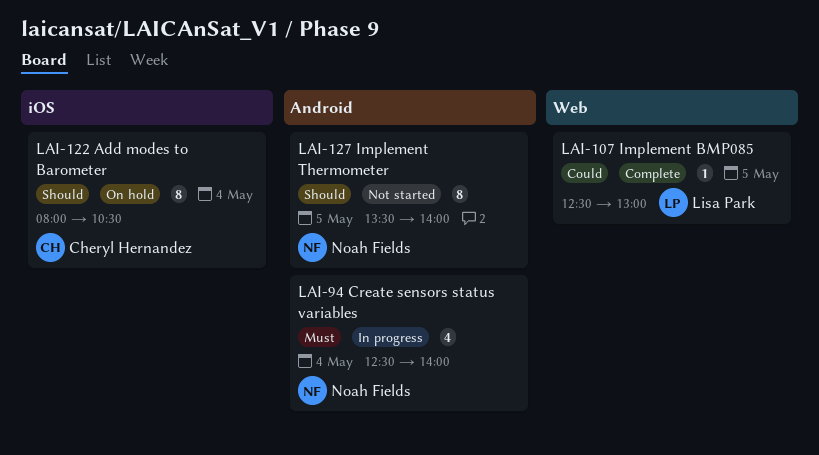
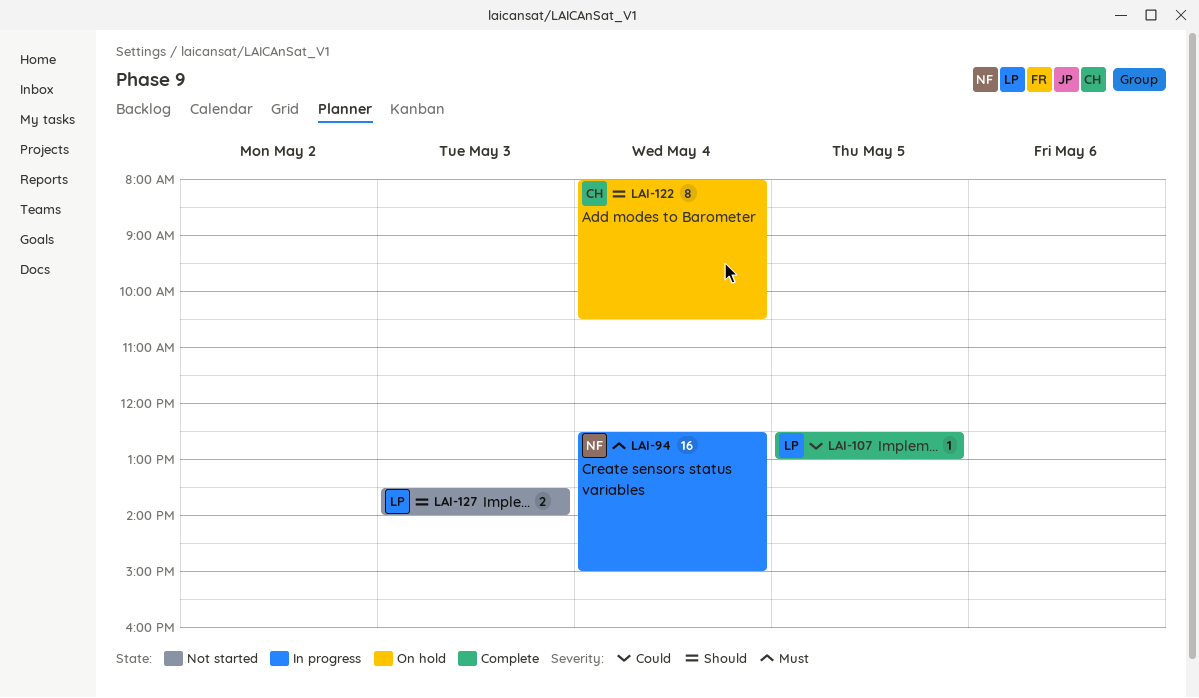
LAI-94, estimate: 4 -> 16
LAI-94, ends: 14:00 -> 15:00
LAI-127, owner: Noah Fields -> Lisa Park
LAI-127, estimate: 8 -> 2
LAI-127, day: May 5 -> May 3

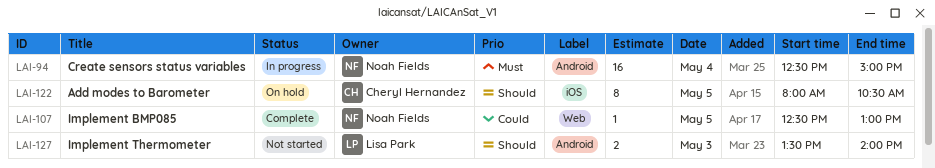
LAI-107, owner: Lisa Park -> Noah Fields
LAI-122, day: May 4 -> May 5

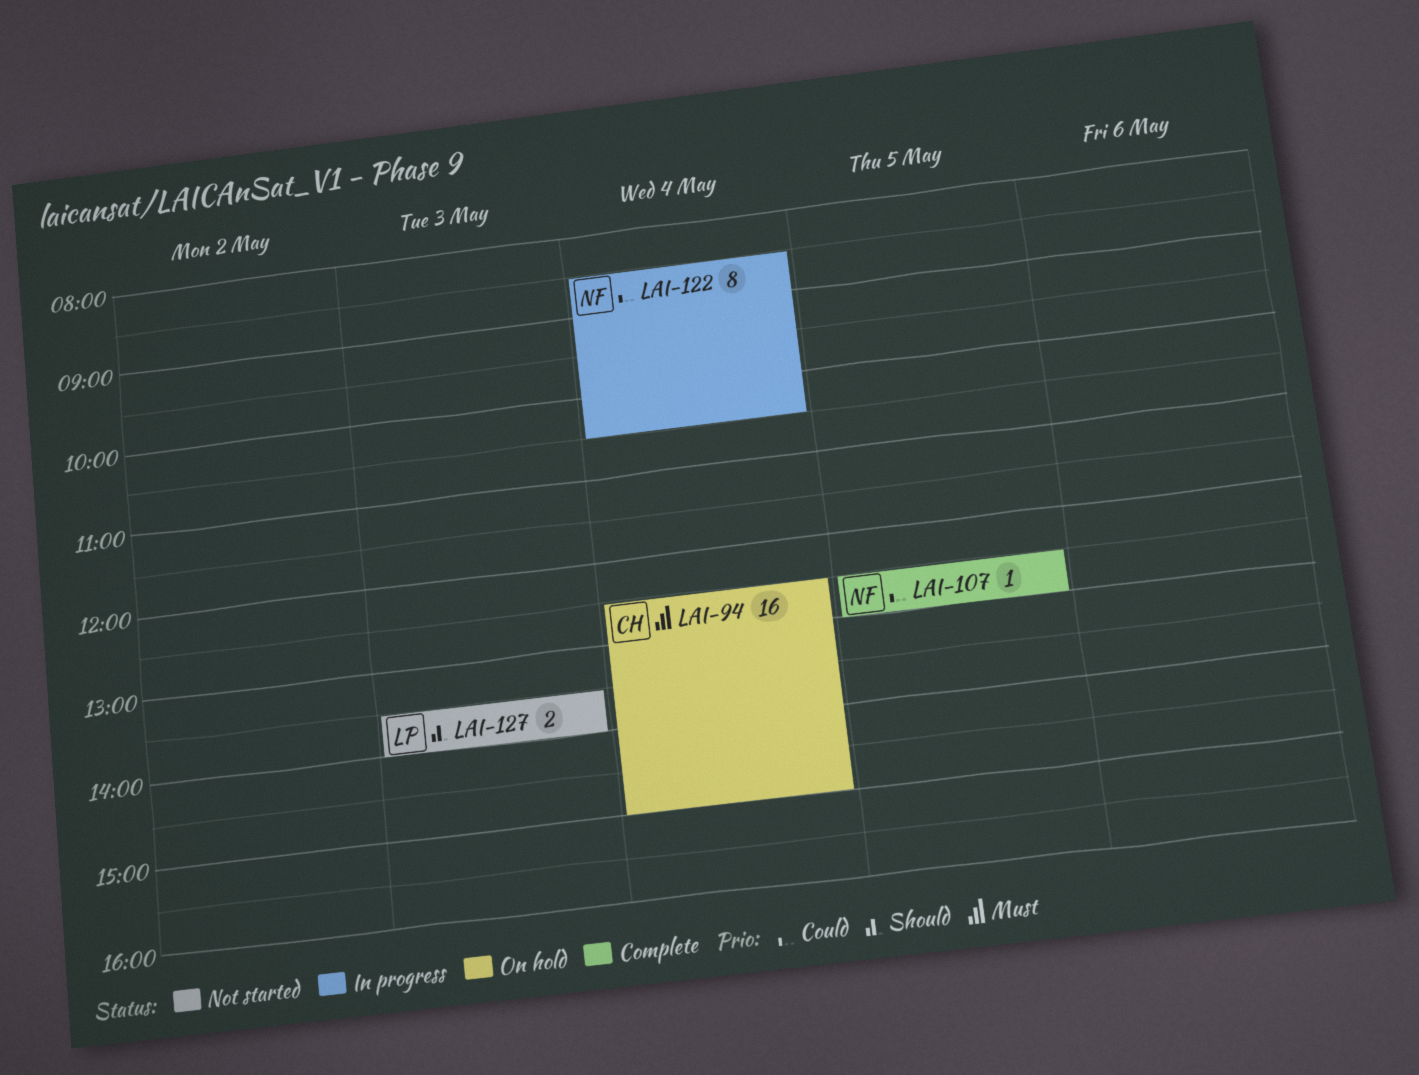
LAI-94, status: In progress -> On hold
LAI-94, owner: Noah Fields -> Cheryl Hernandez
LAI-122, status: On hold -> In progress
LAI-122, owner: Cheryl Hernandez -> Noah Fields
LAI-122, priority: Should -> Could
LAI-122, day: May 5 -> May 4
LAI-122, begins: 08:00 -> 08:30

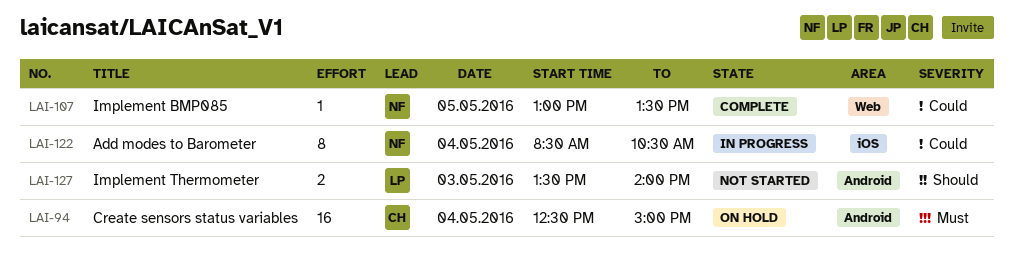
LAI-107, begins: 12:30 -> 13:00
LAI-107, ends: 13:00 -> 13:30

